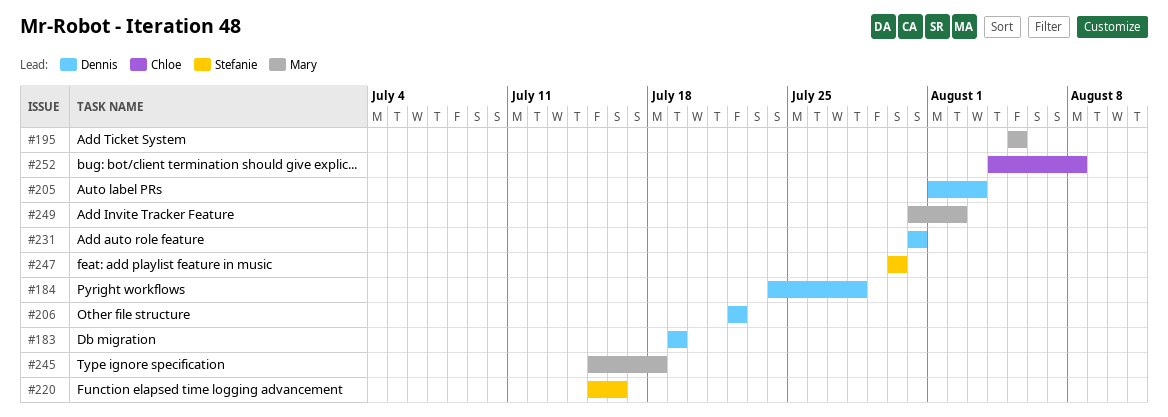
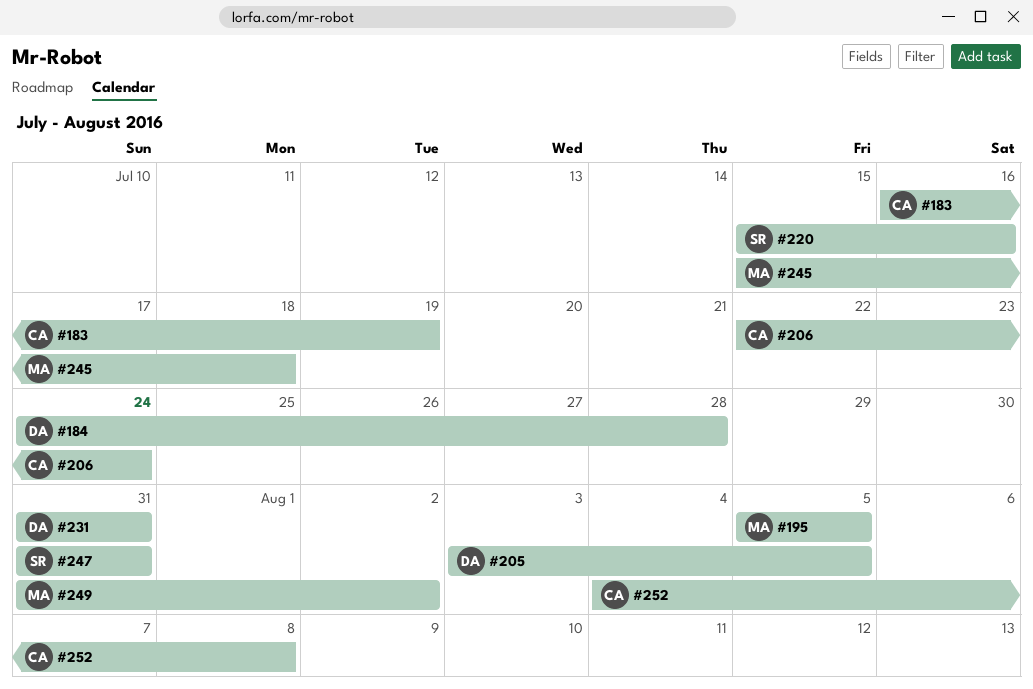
#183, owner: Dennis -> Chloe
#183, start: Jul 19 -> Jul 16
#205, start: Aug 1 -> Aug 3
#205, due: Aug 3 -> Aug 5
#206, owner: Dennis -> Chloe
#206, due: Jul 22 -> Jul 24
#247, start: Jul 30 -> Jul 31
#247, due: Jul 30 -> Jul 31

